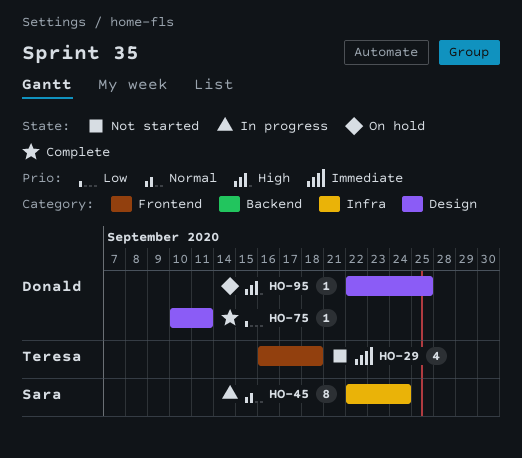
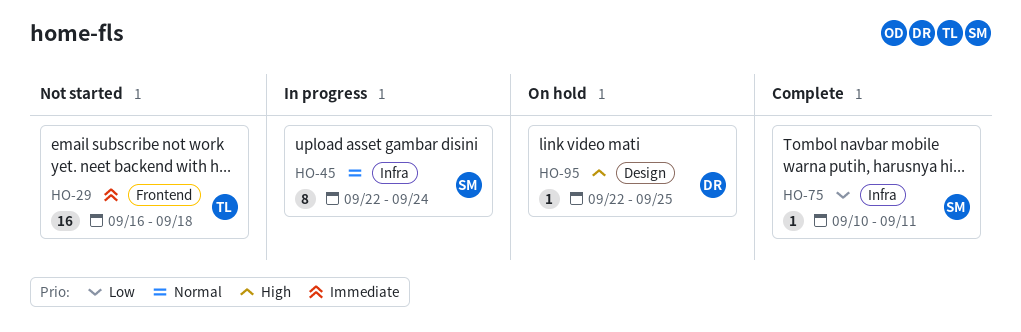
HO-29, estimate: 4 -> 16
HO-75, owner: Donald -> Sara
HO-75, label: Design -> Infra

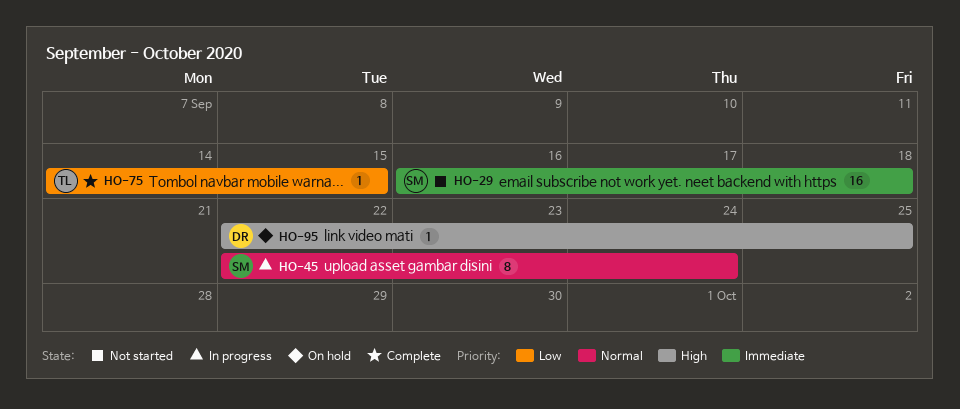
HO-29, owner: TL -> SM
HO-75, owner: SM -> TL
HO-75, start: Sep 10 -> Sep 14
HO-75, due: Sep 11 -> Sep 15

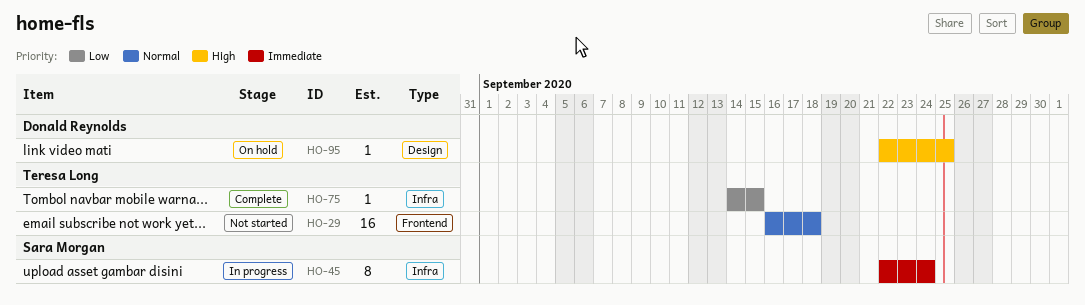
HO-29, owner: Sara Morgan -> Teresa Long
HO-29, priority: Immediate -> Normal
HO-45, priority: Normal -> Immediate

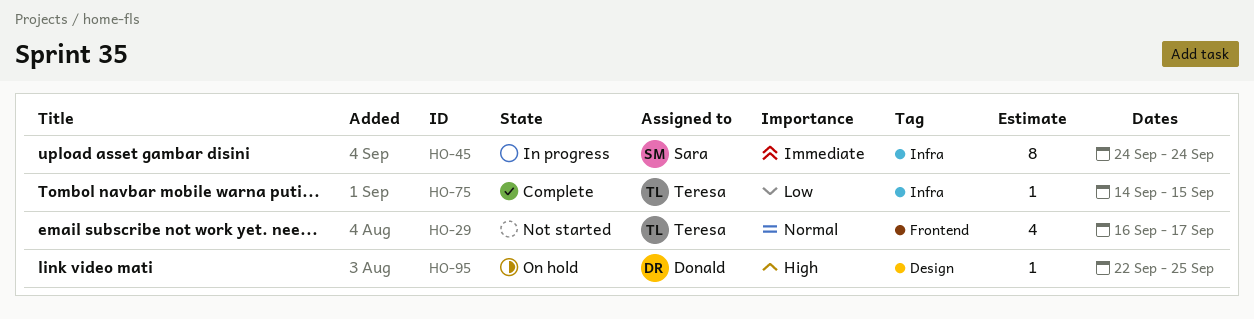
HO-29, estimate: 16 -> 4
HO-29, due: Sep 18 -> Sep 17
HO-45, start: Sep 22 -> Sep 24

